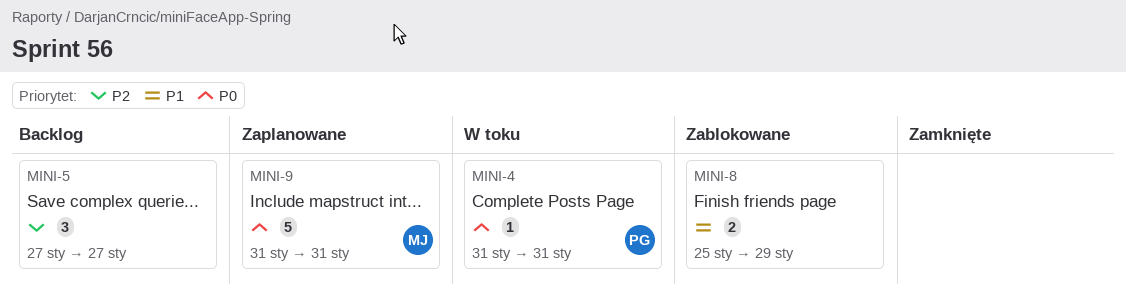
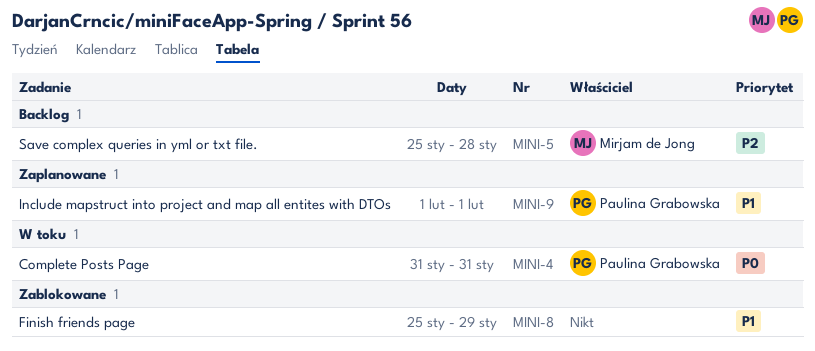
MINI-5, owner: none -> Mirjam de Jong
MINI-5, start: Jan 27 -> Jan 25
MINI-5, due: Jan 27 -> Jan 28
MINI-9, owner: Mirjam de Jong -> Paulina Grabowska
MINI-9, priority: P0 -> P1
MINI-9, start: Jan 31 -> Feb 1
MINI-9, due: Jan 31 -> Feb 1

